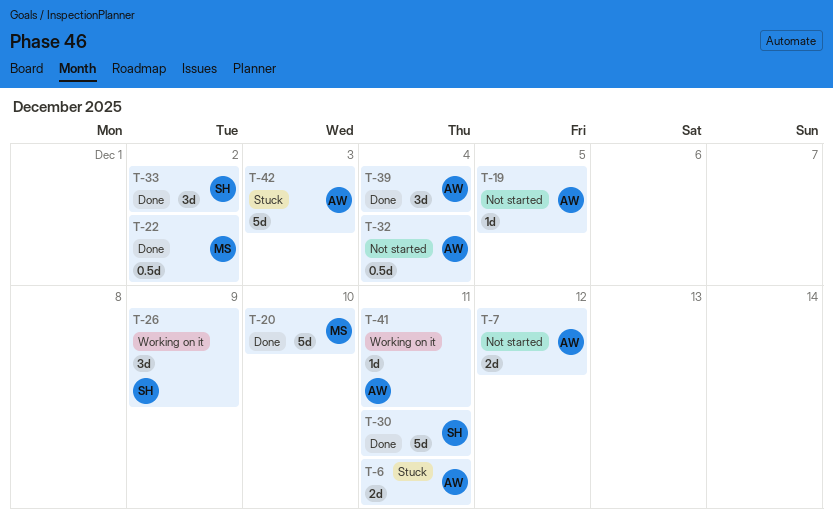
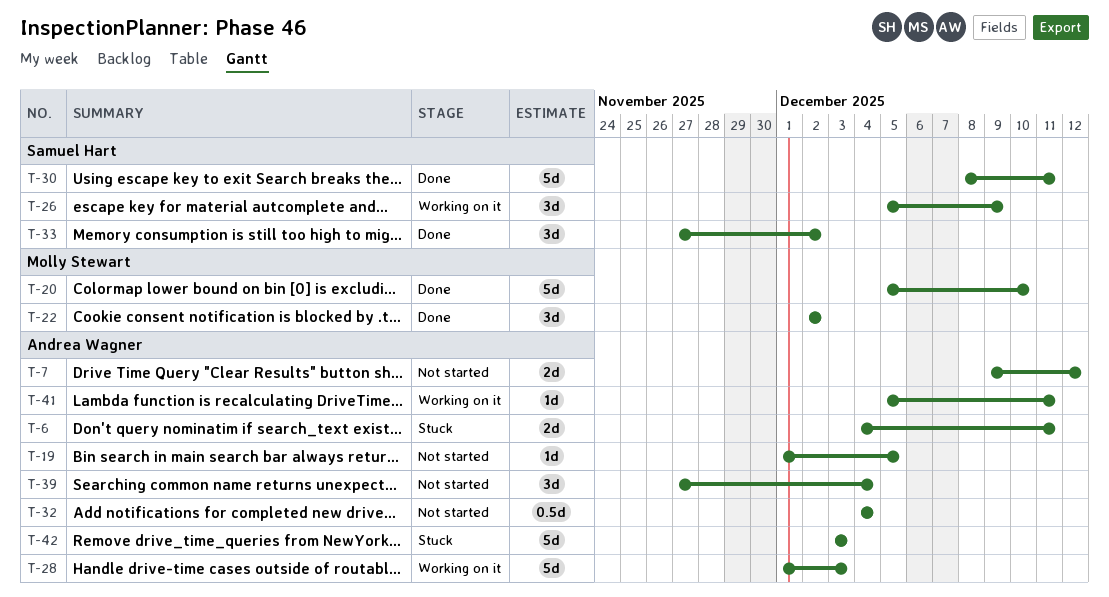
T-22, estimate: 0.5d -> 3d
T-28: none -> present
T-39, status: Done -> Not started

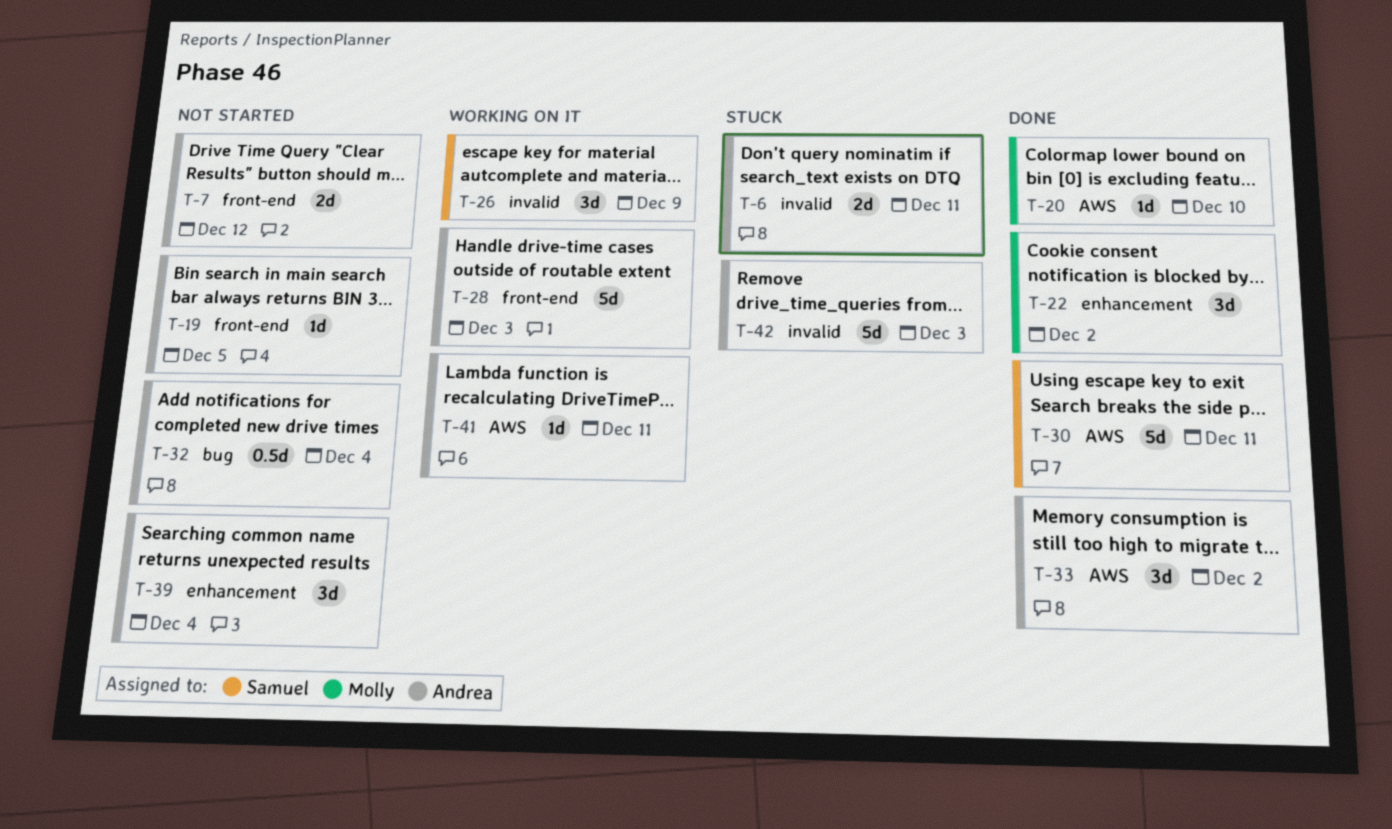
T-20, estimate: 5d -> 1d
T-33, owner: Samuel Hart -> Andrea Wagner

